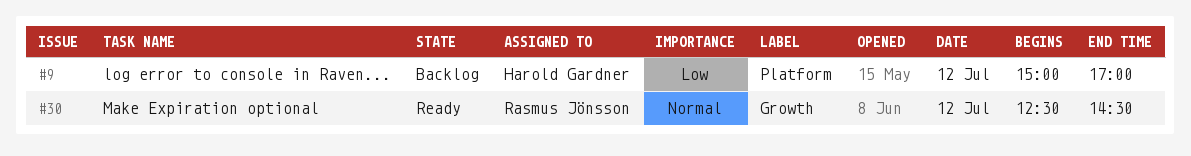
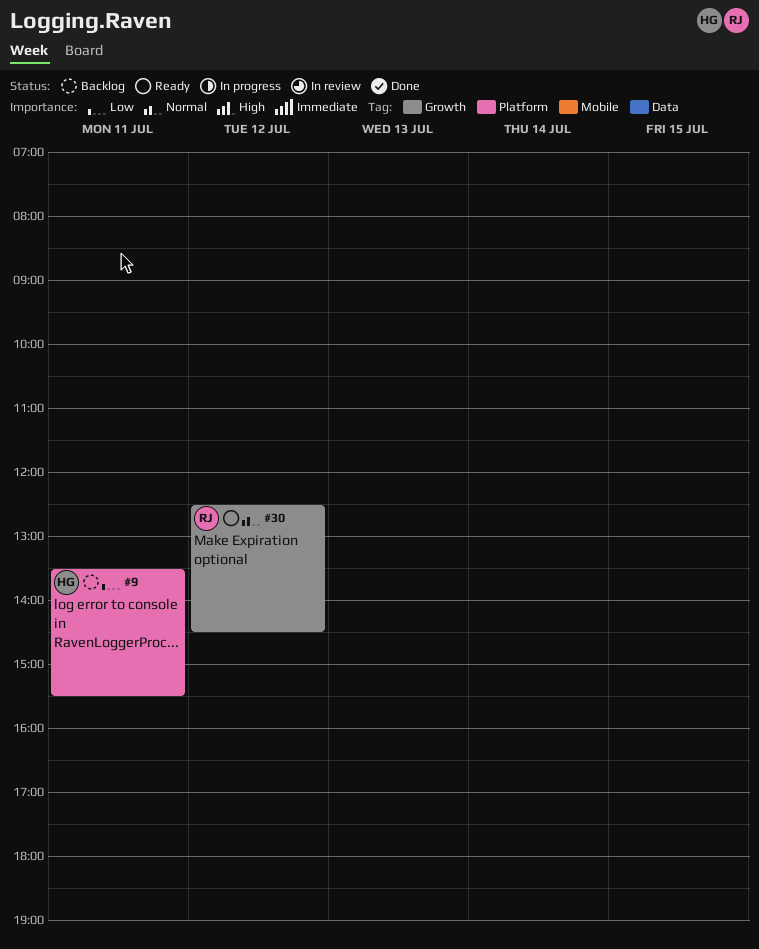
#9, day: Jul 12 -> Jul 11
#9, begins: 15:00 -> 13:30
#9, ends: 17:00 -> 15:30

